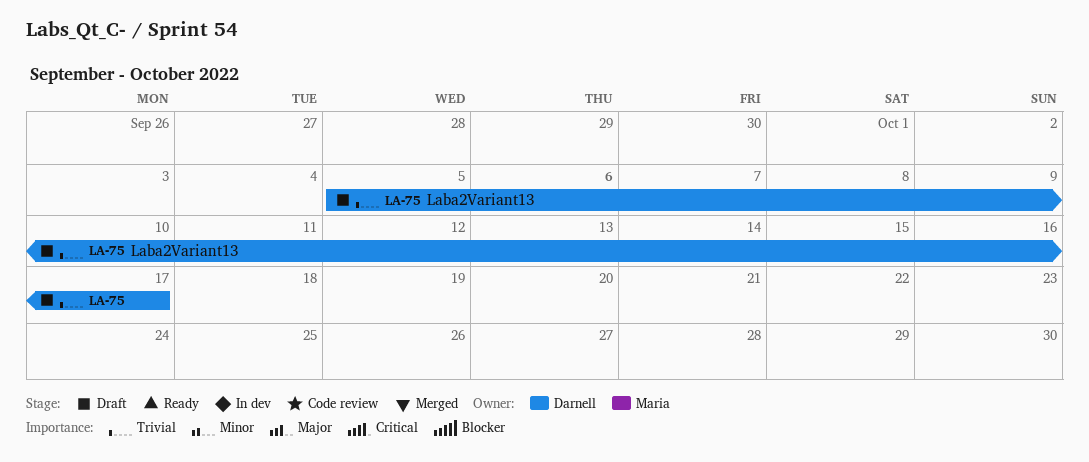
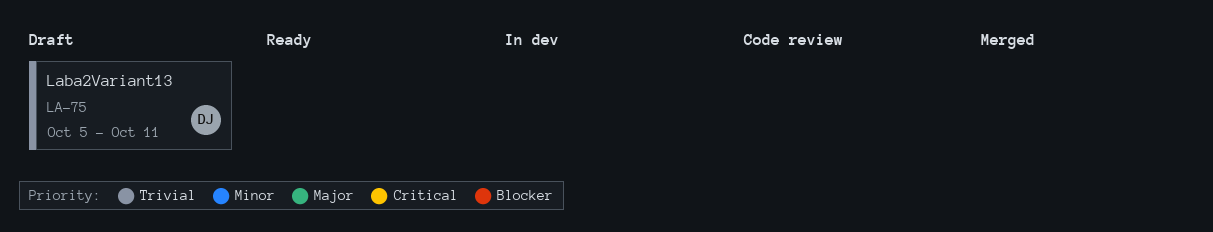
LA-75, due: Oct 17 -> Oct 11

